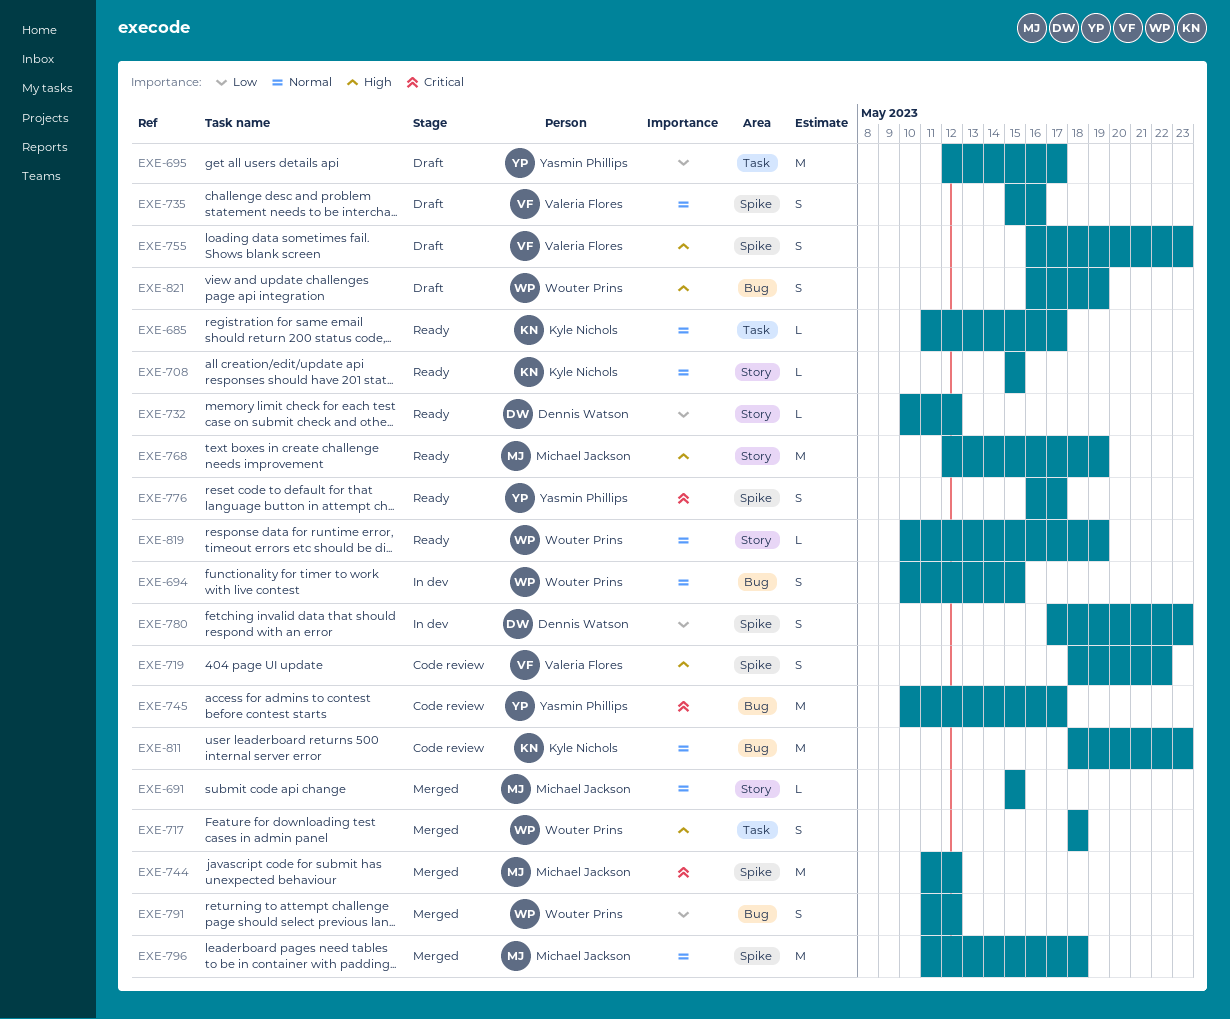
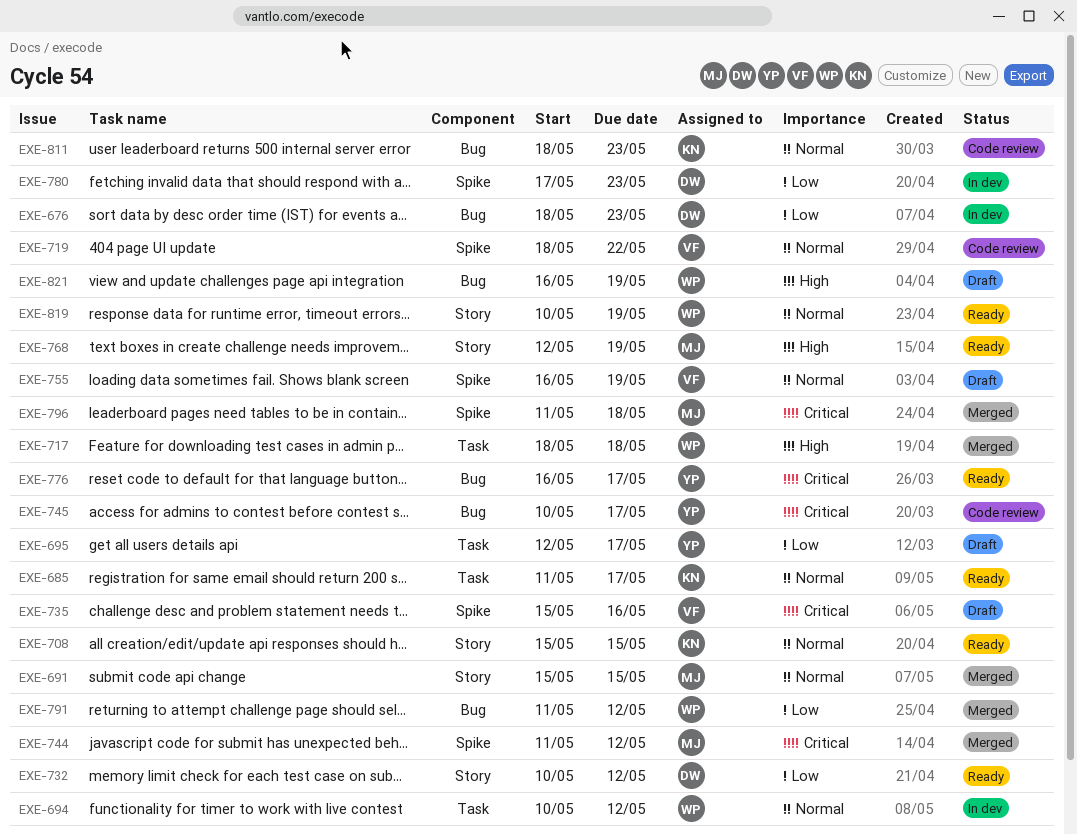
EXE-676: none -> present
EXE-694, label: Bug -> Task
EXE-694, due: May 15 -> May 12
EXE-719, priority: High -> Normal
EXE-735, priority: Normal -> Critical
EXE-755, priority: High -> Normal
EXE-755, due: May 23 -> May 19
EXE-776, label: Spike -> Bug
EXE-796, priority: Normal -> Critical

